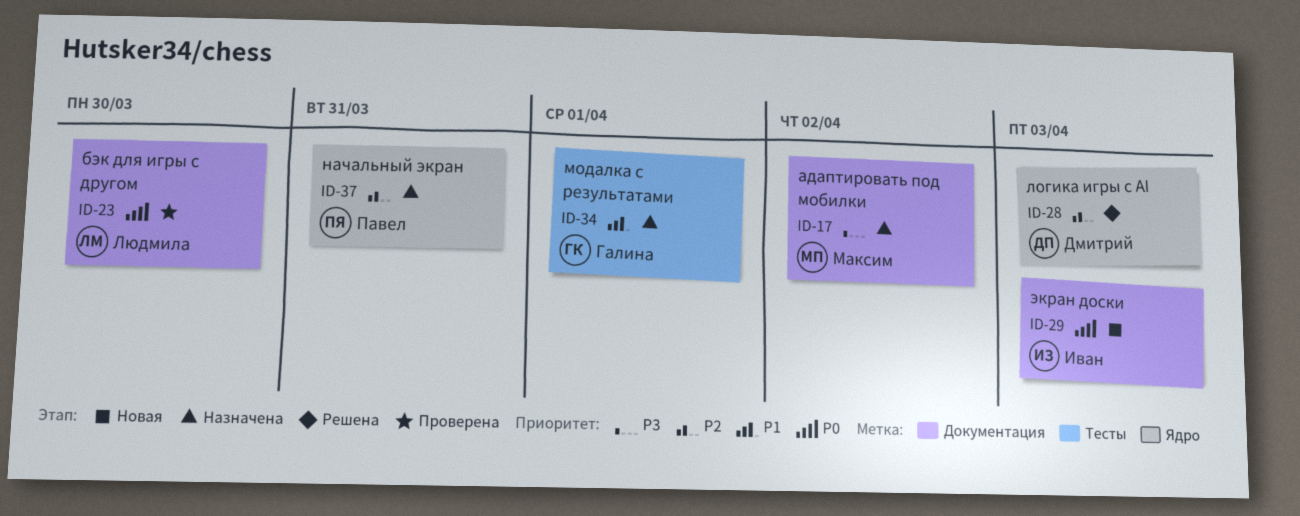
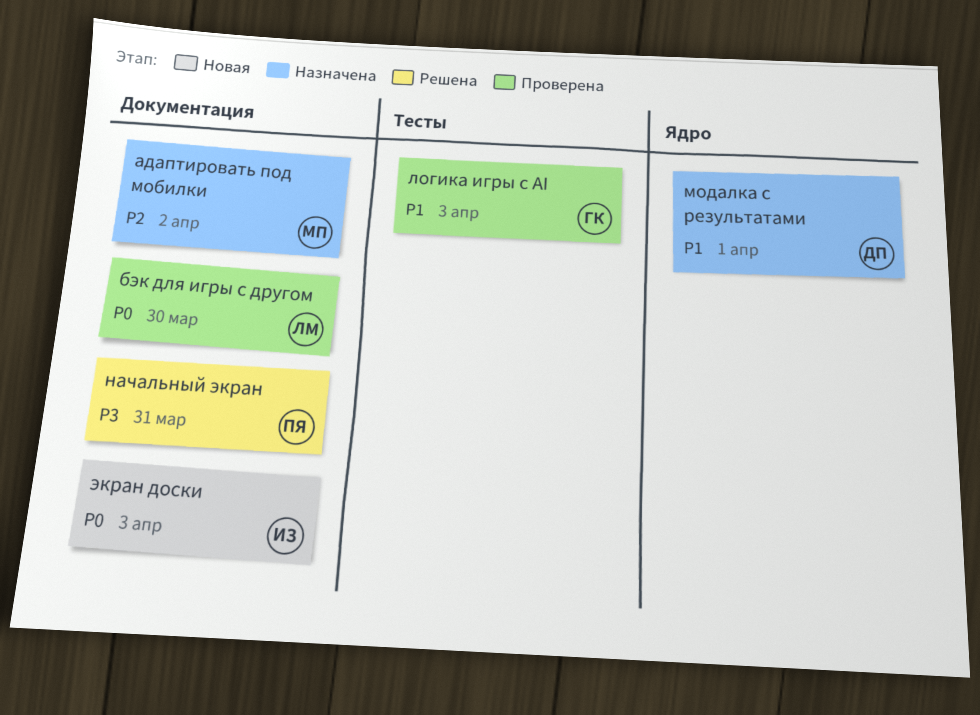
адаптировать под мобилки, priority: P3 -> P2
логика игры с AI, status: Решена -> Проверена
логика игры с AI, owner: Дмитрий -> Галина
логика игры с AI, priority: P2 -> P1
логика игры с AI, label: Ядро -> Тесты
модалка с результатами, owner: Галина -> Дмитрий
модалка с результатами, label: Тесты -> Ядро
начальный экран, status: Назначена -> Решена
начальный экран, priority: P2 -> P3
начальный экран, label: Ядро -> Документация

